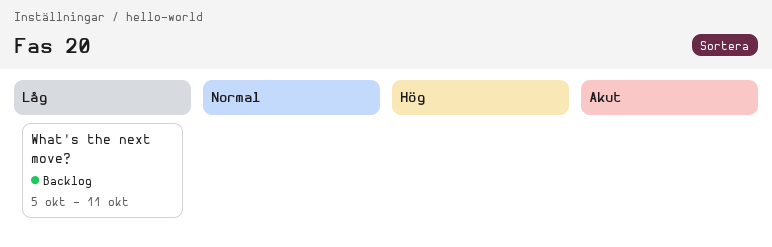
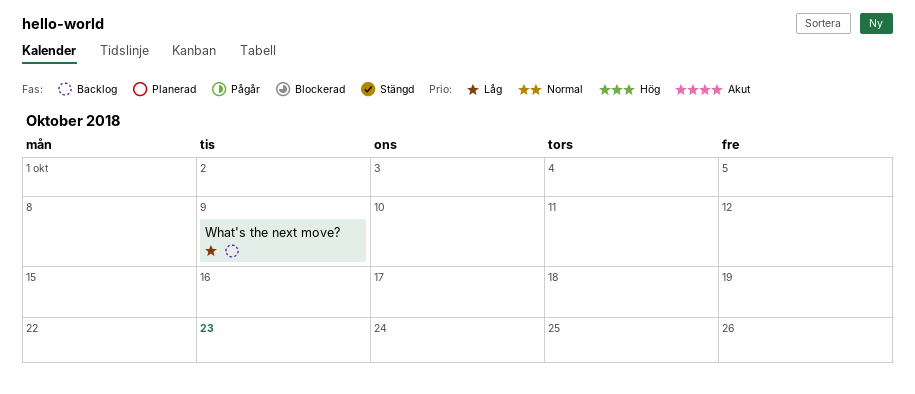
What's the next move?, due: Oct 11 -> Oct 9

